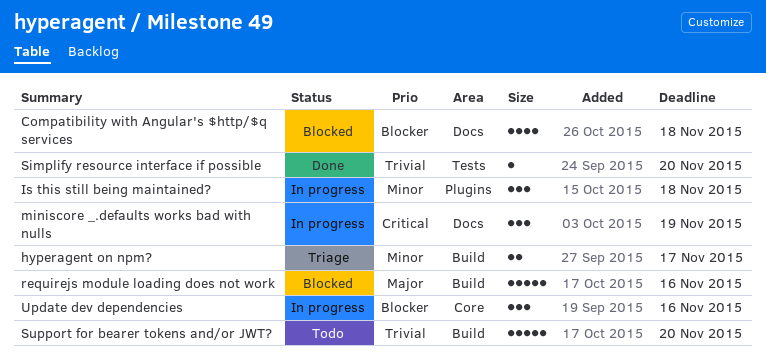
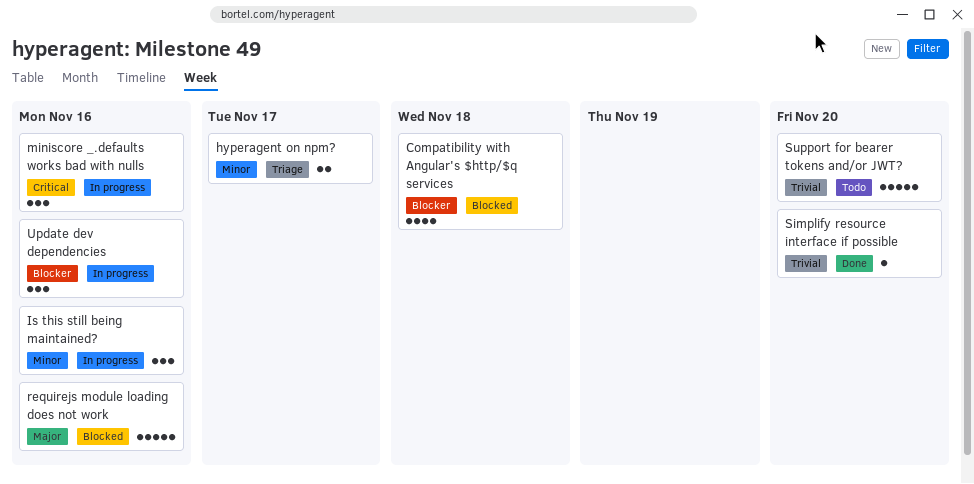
Is this still being maintained?, due: Nov 18 -> Nov 16
miniscore _.defaults works bad with nulls, due: Nov 19 -> Nov 16

